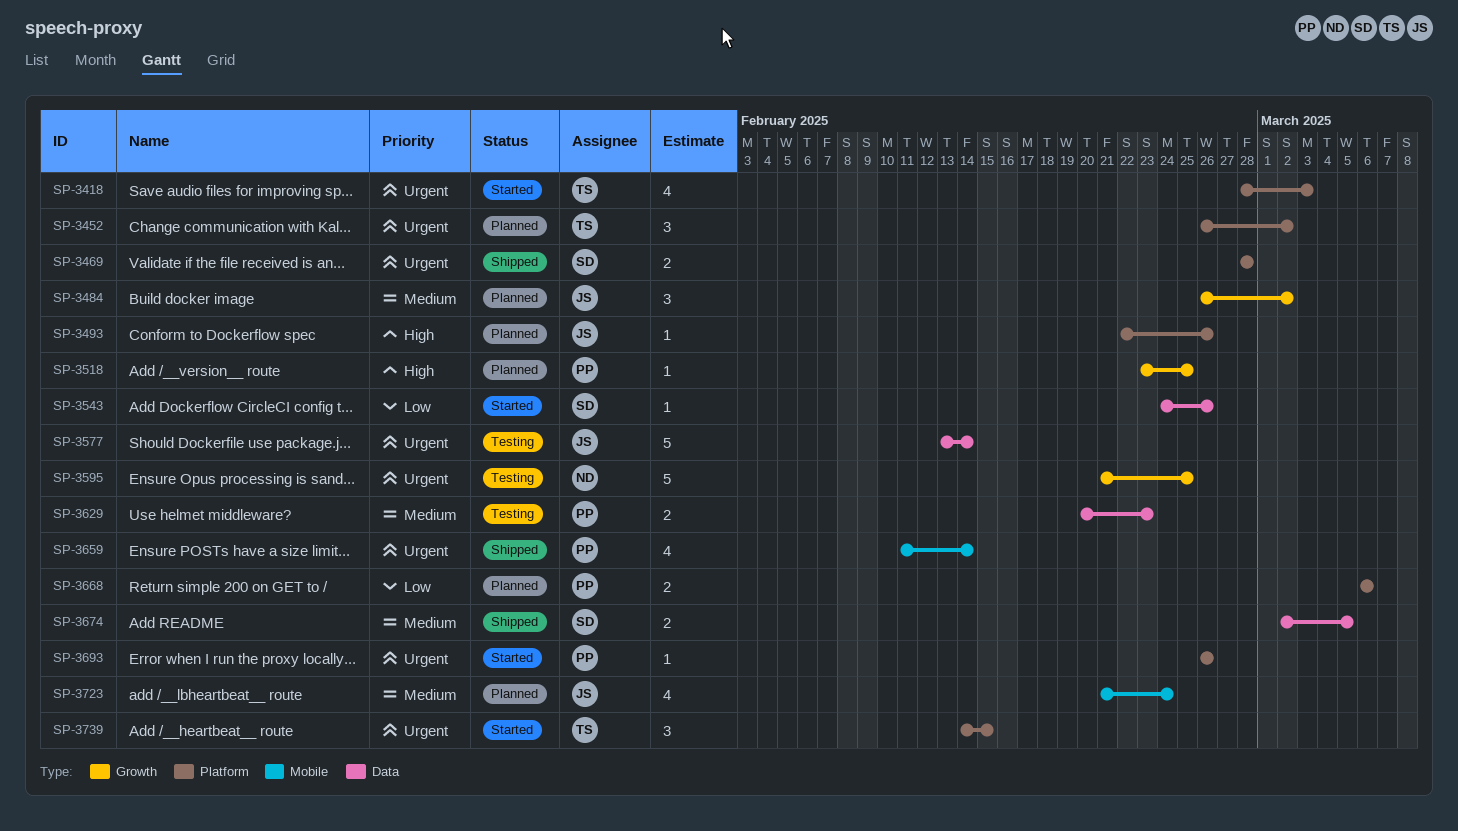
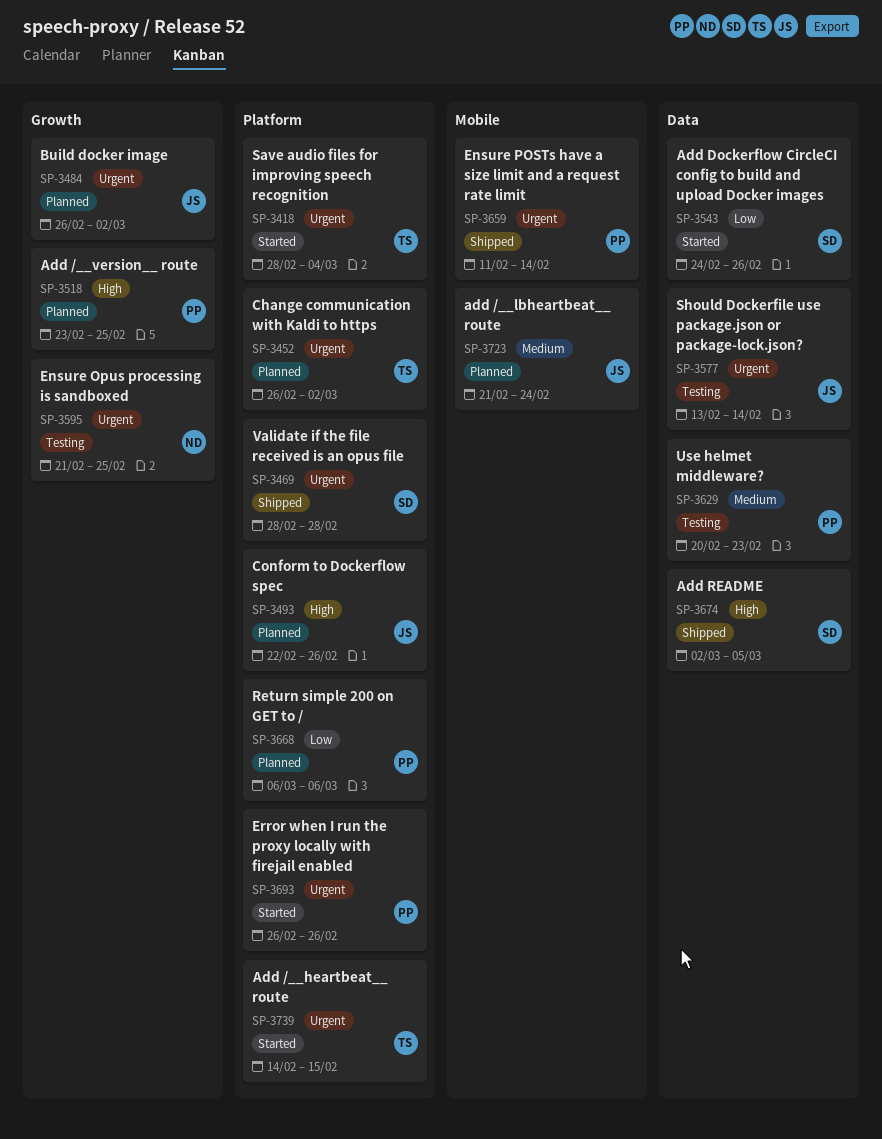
SP-3418, due: Mar 3 -> Mar 4
SP-3484, priority: Medium -> Urgent
SP-3674, priority: Medium -> High

